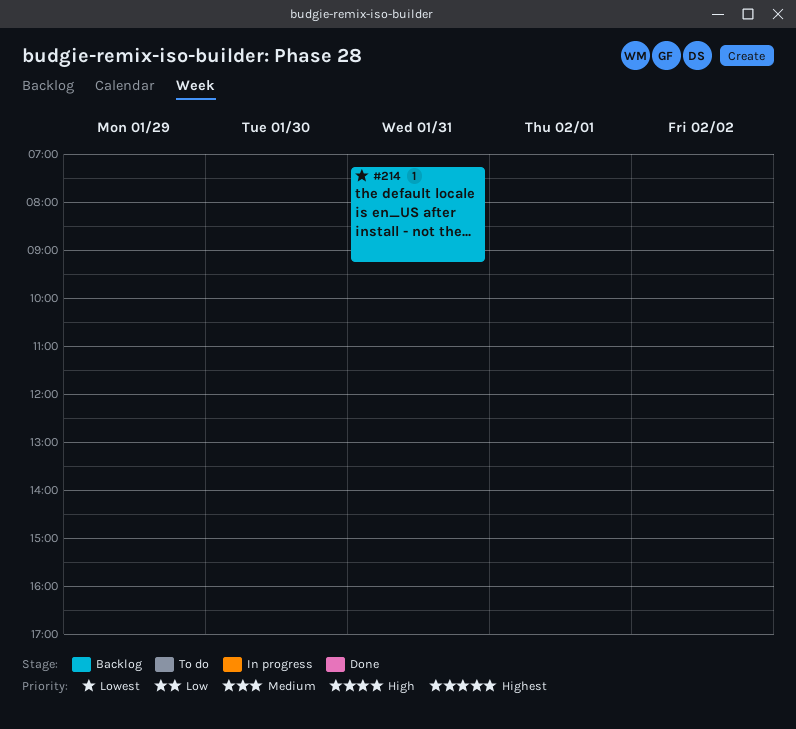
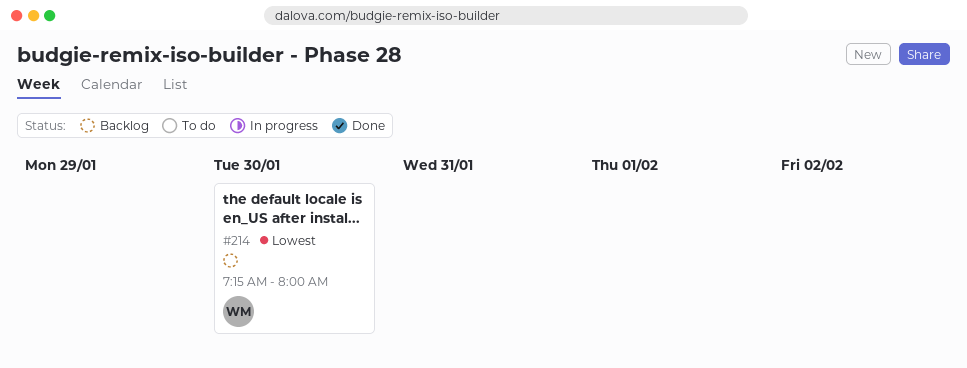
#214, day: Jan 31 -> Jan 30
#214, ends: 09:15 -> 08:00

